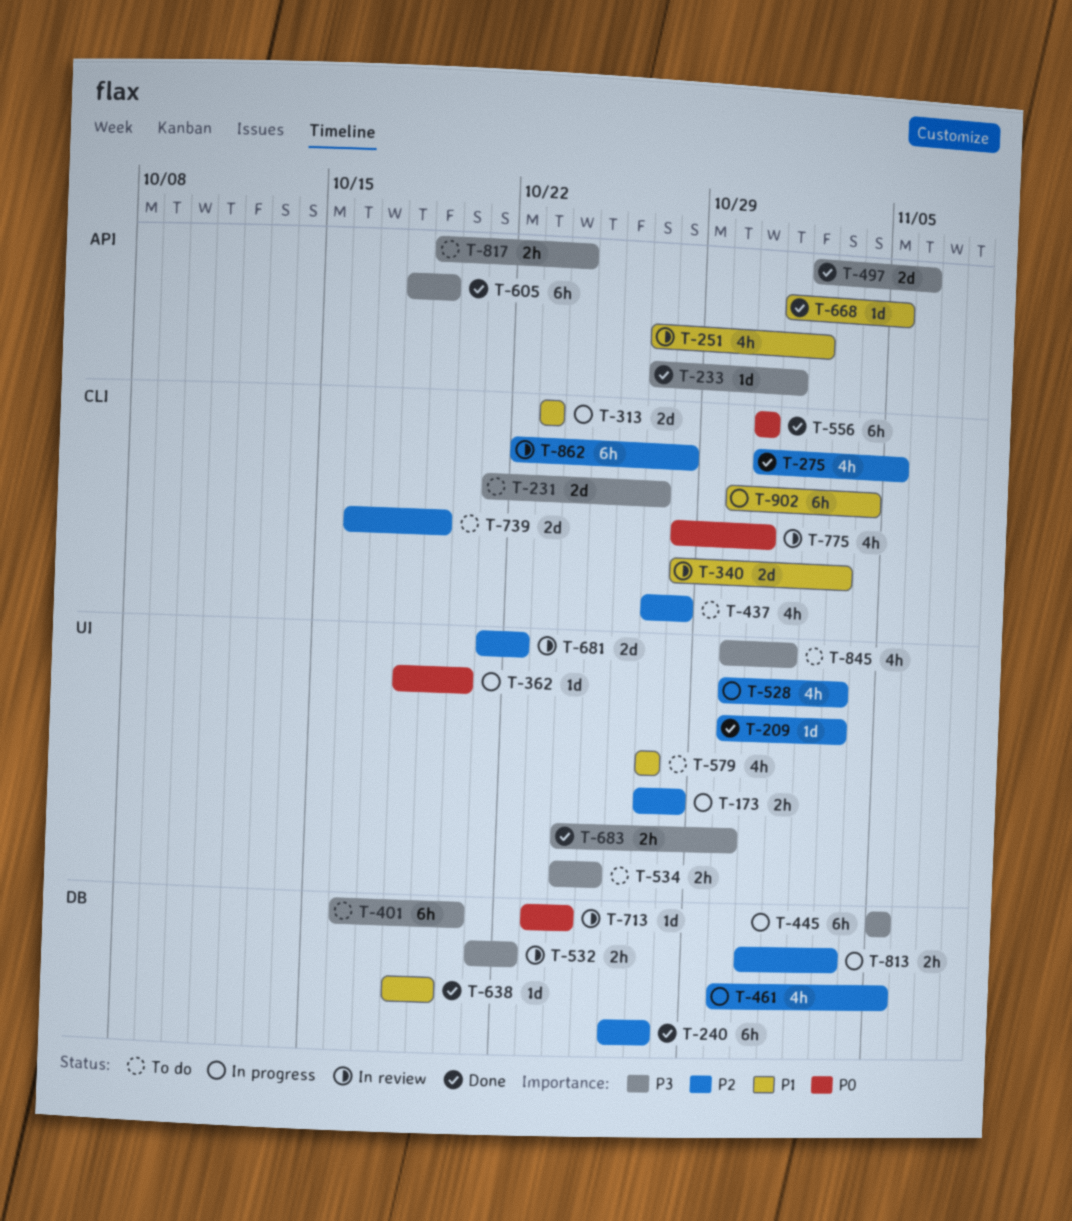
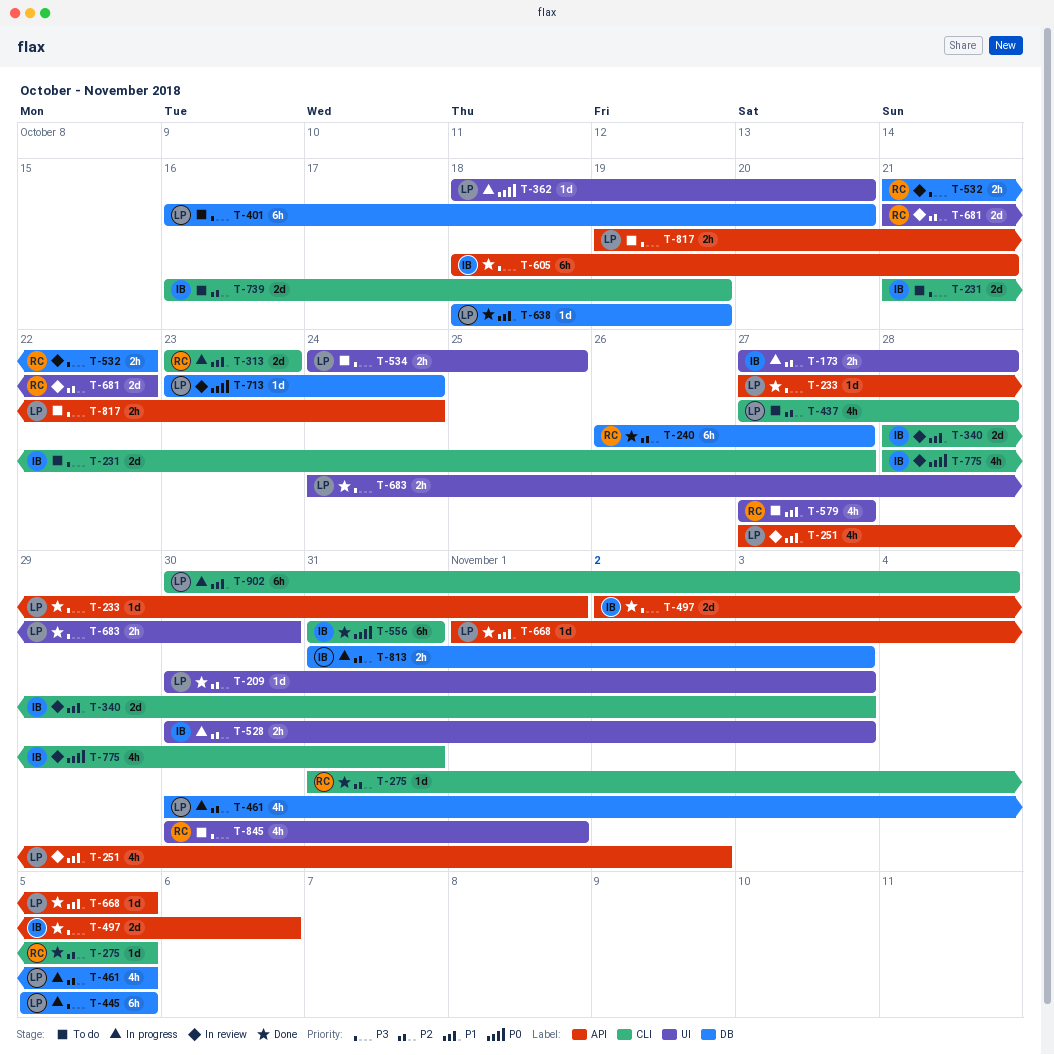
T-275, estimate: 4h -> 1d
T-528, estimate: 4h -> 2h
T-605, due: Oct 19 -> Oct 21
T-862: present -> none

